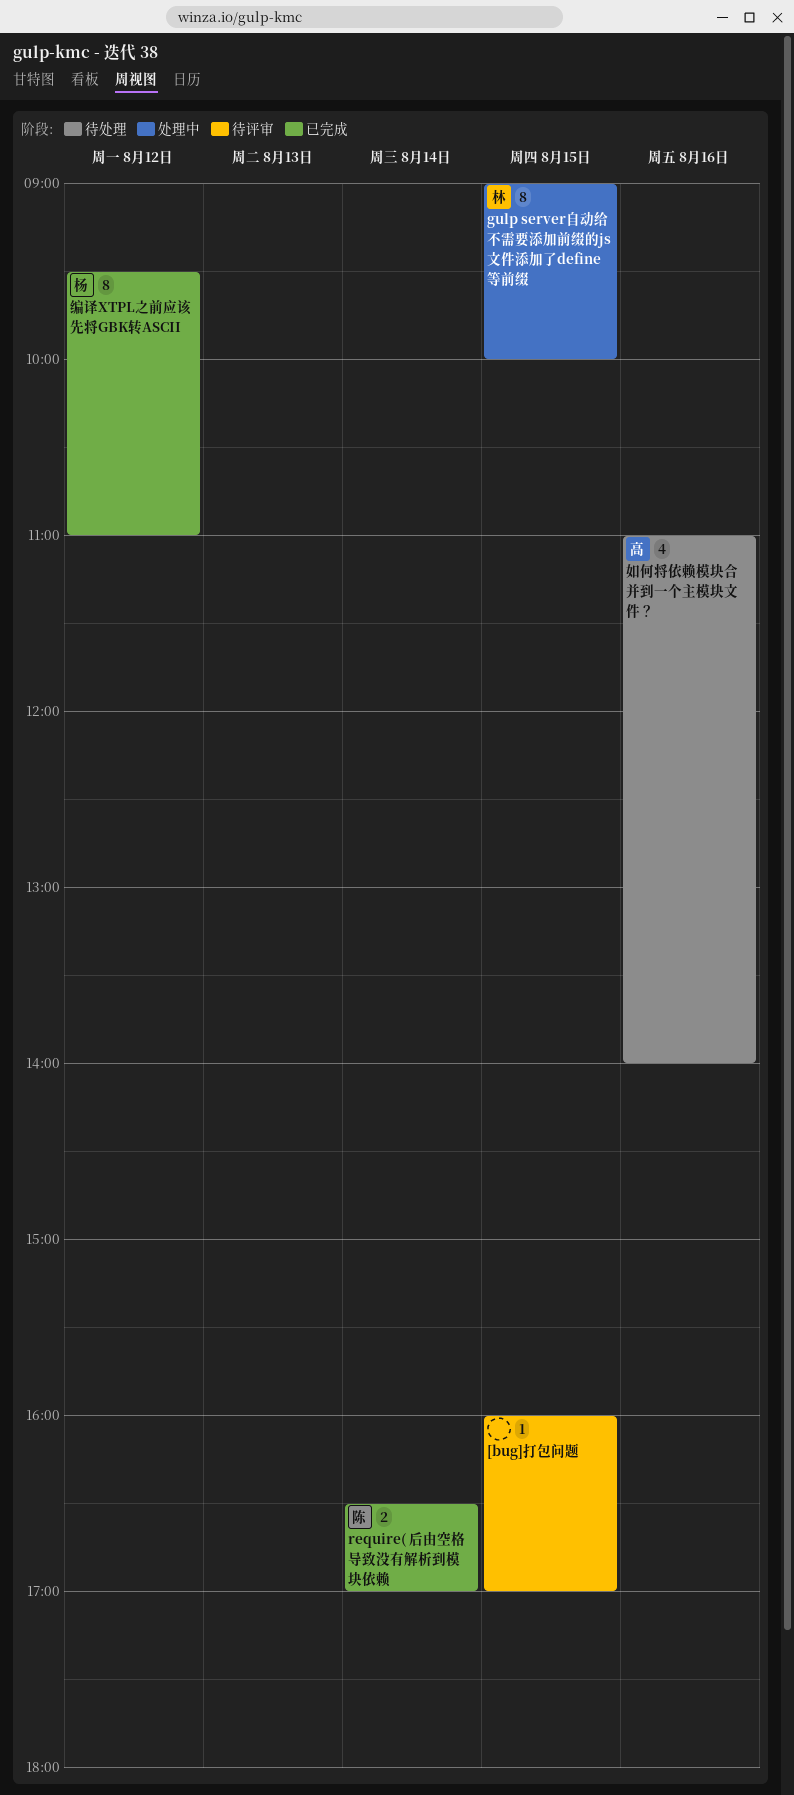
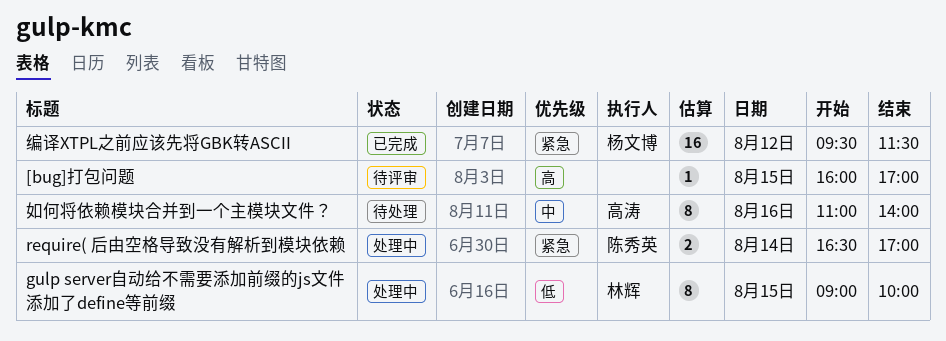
require( 后由空格导致没有解析到模块依赖, status: 已完成 -> 处理中
如何将依赖模块合并到一个主模块文件？, estimate: 4 -> 8
编译XTPL之前应该先将GBK转ASCII, estimate: 8 -> 16
编译XTPL之前应该先将GBK转ASCII, ends: 11:00 -> 11:30

